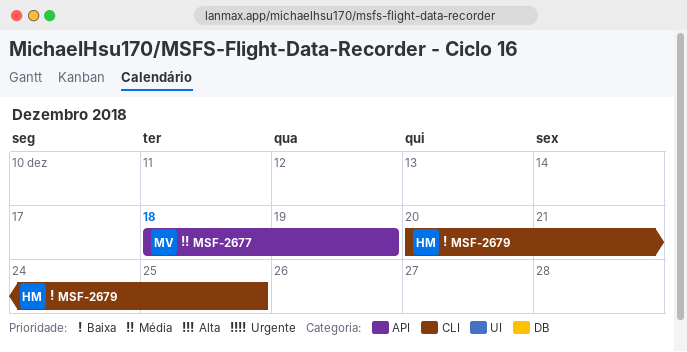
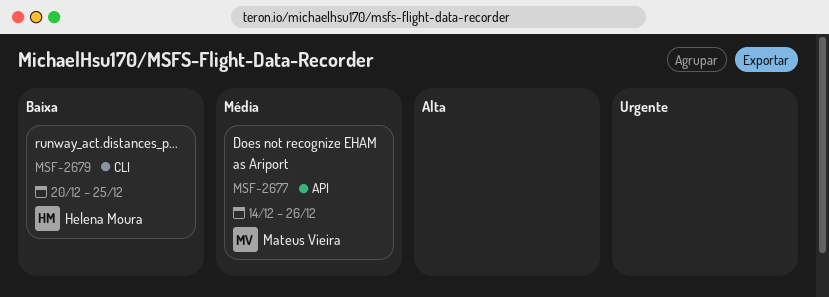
MSF-2677, start: Dec 18 -> Dec 14
MSF-2677, due: Dec 19 -> Dec 26

